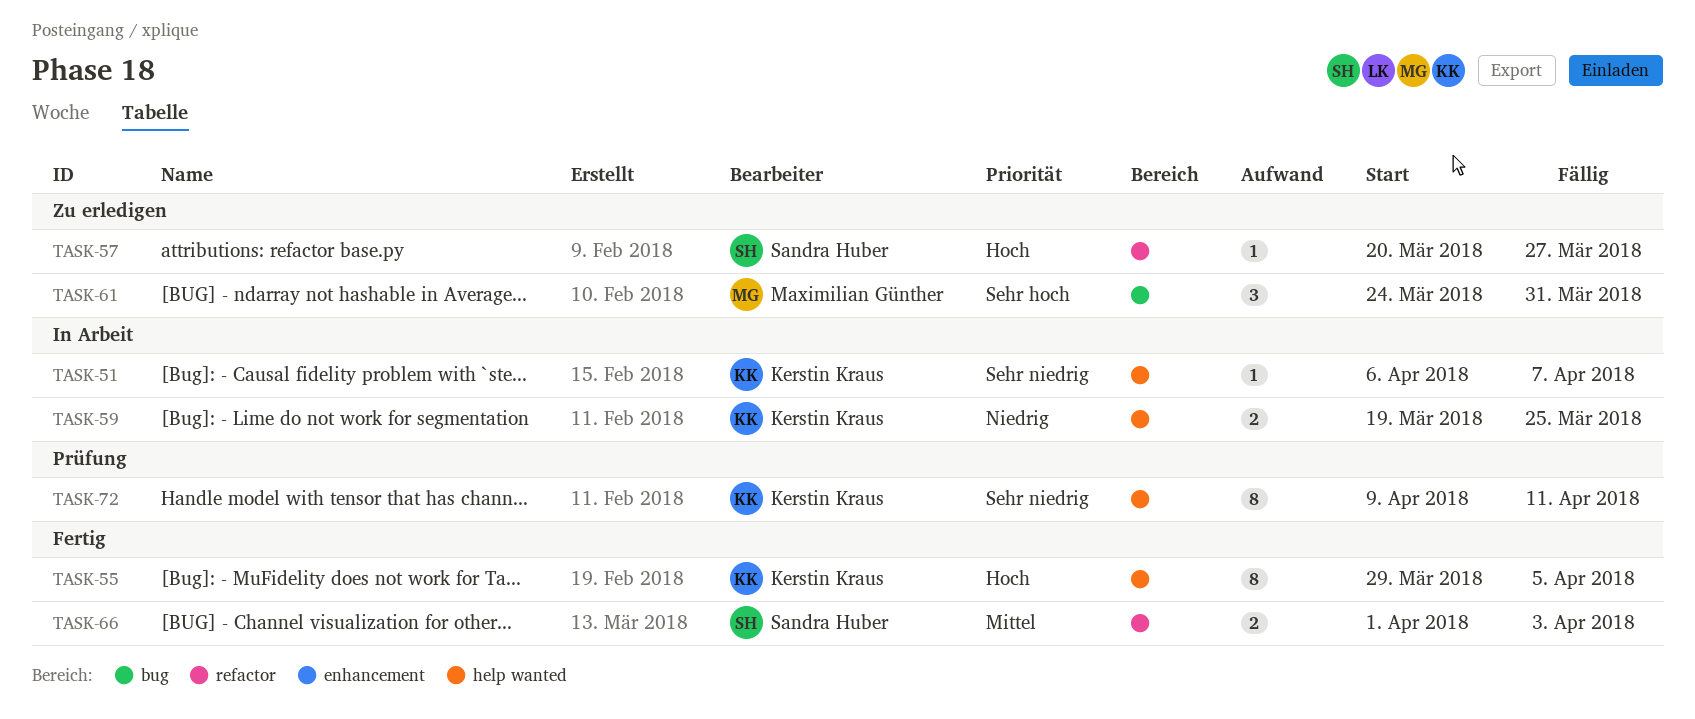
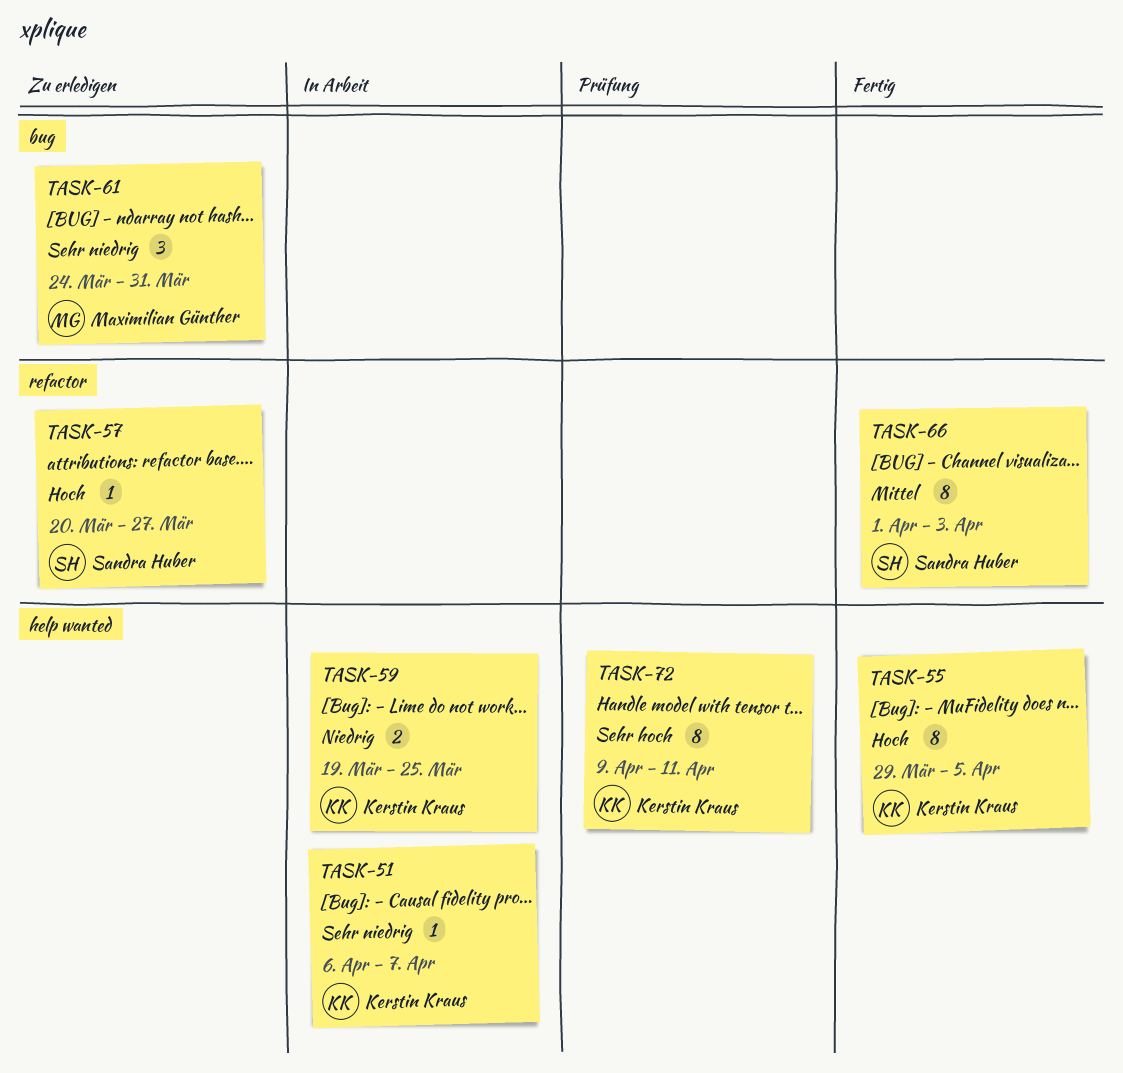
TASK-61, priority: Sehr hoch -> Sehr niedrig
TASK-66, estimate: 2 -> 8
TASK-72, priority: Sehr niedrig -> Sehr hoch

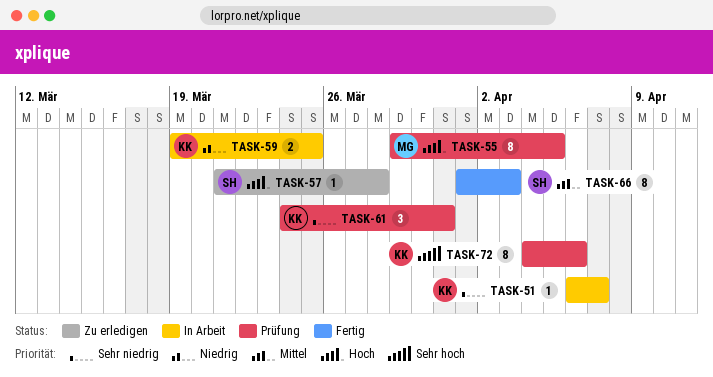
TASK-55, status: Fertig -> Prüfung
TASK-55, owner: Kerstin Kraus -> Maximilian Günther
TASK-57, start: Mar 20 -> Mar 21
TASK-57, due: Mar 27 -> Mar 28
TASK-61, status: Zu erledigen -> Prüfung
TASK-61, owner: Maximilian Günther -> Kerstin Kraus
TASK-72, start: Apr 9 -> Apr 4
TASK-72, due: Apr 11 -> Apr 6

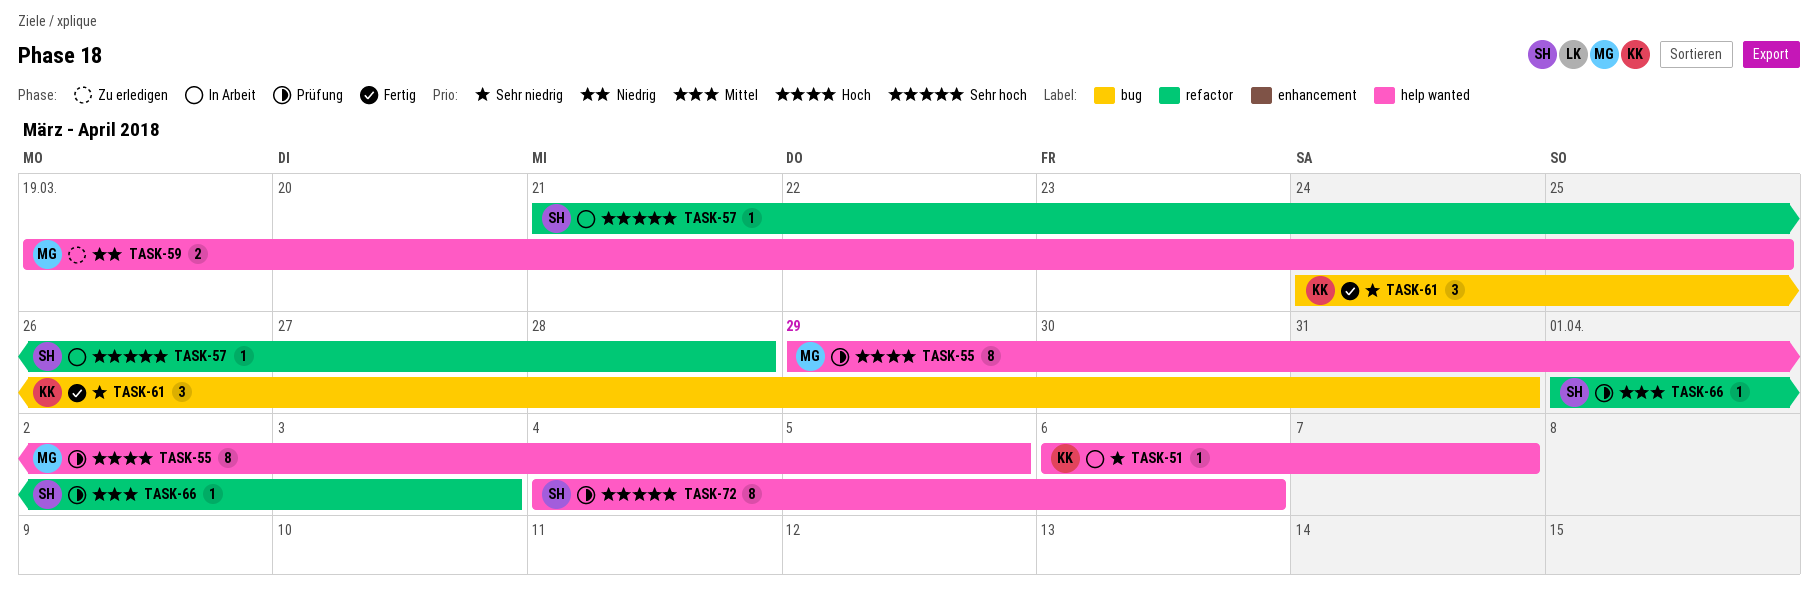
TASK-57, status: Zu erledigen -> In Arbeit
TASK-57, priority: Hoch -> Sehr hoch
TASK-59, status: In Arbeit -> Zu erledigen
TASK-59, owner: KK -> MG
TASK-61, status: Prüfung -> Fertig
TASK-66, status: Fertig -> Prüfung
TASK-66, estimate: 8 -> 1
TASK-72, owner: KK -> SH

